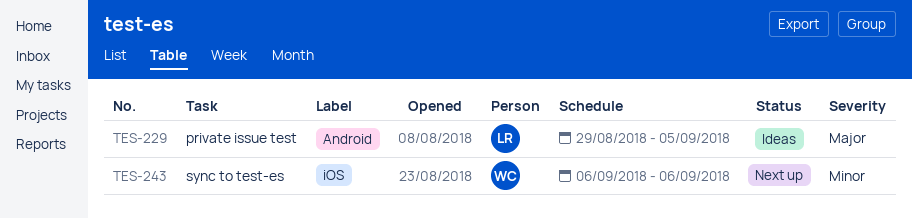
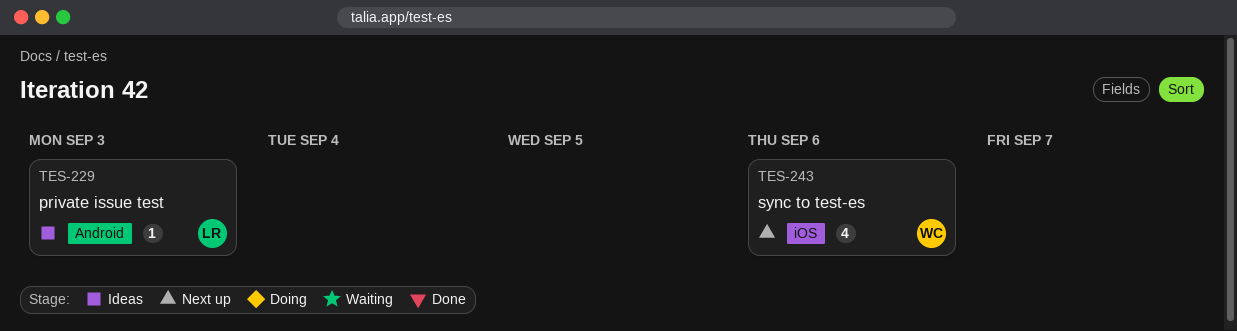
TES-229, due: Sep 5 -> Sep 3

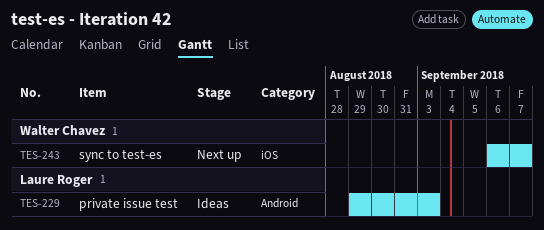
TES-243, due: Sep 6 -> Sep 7

